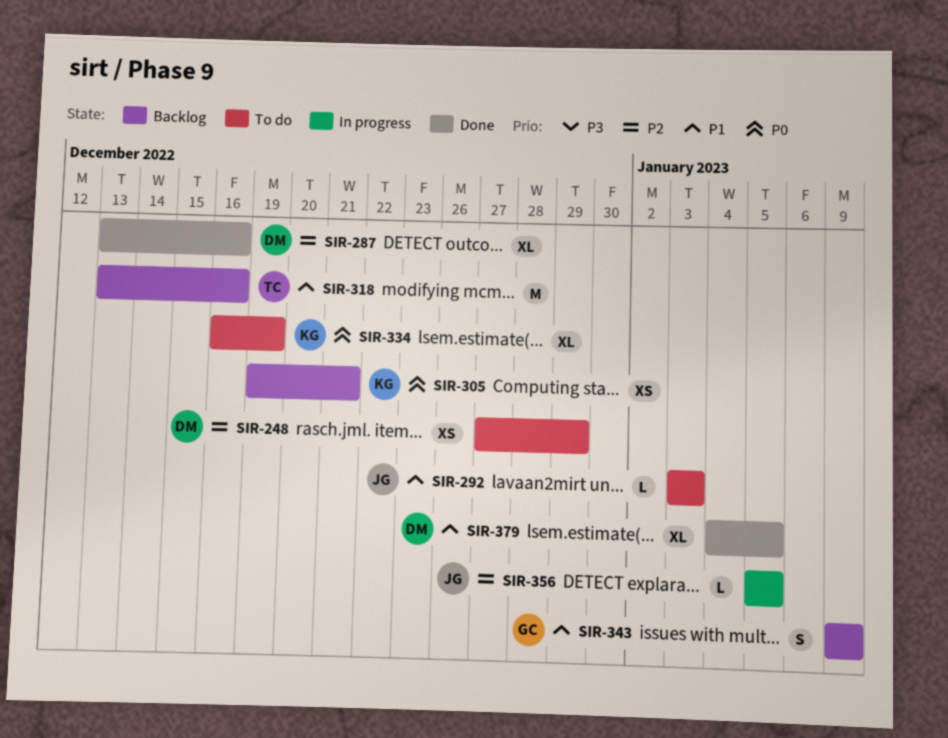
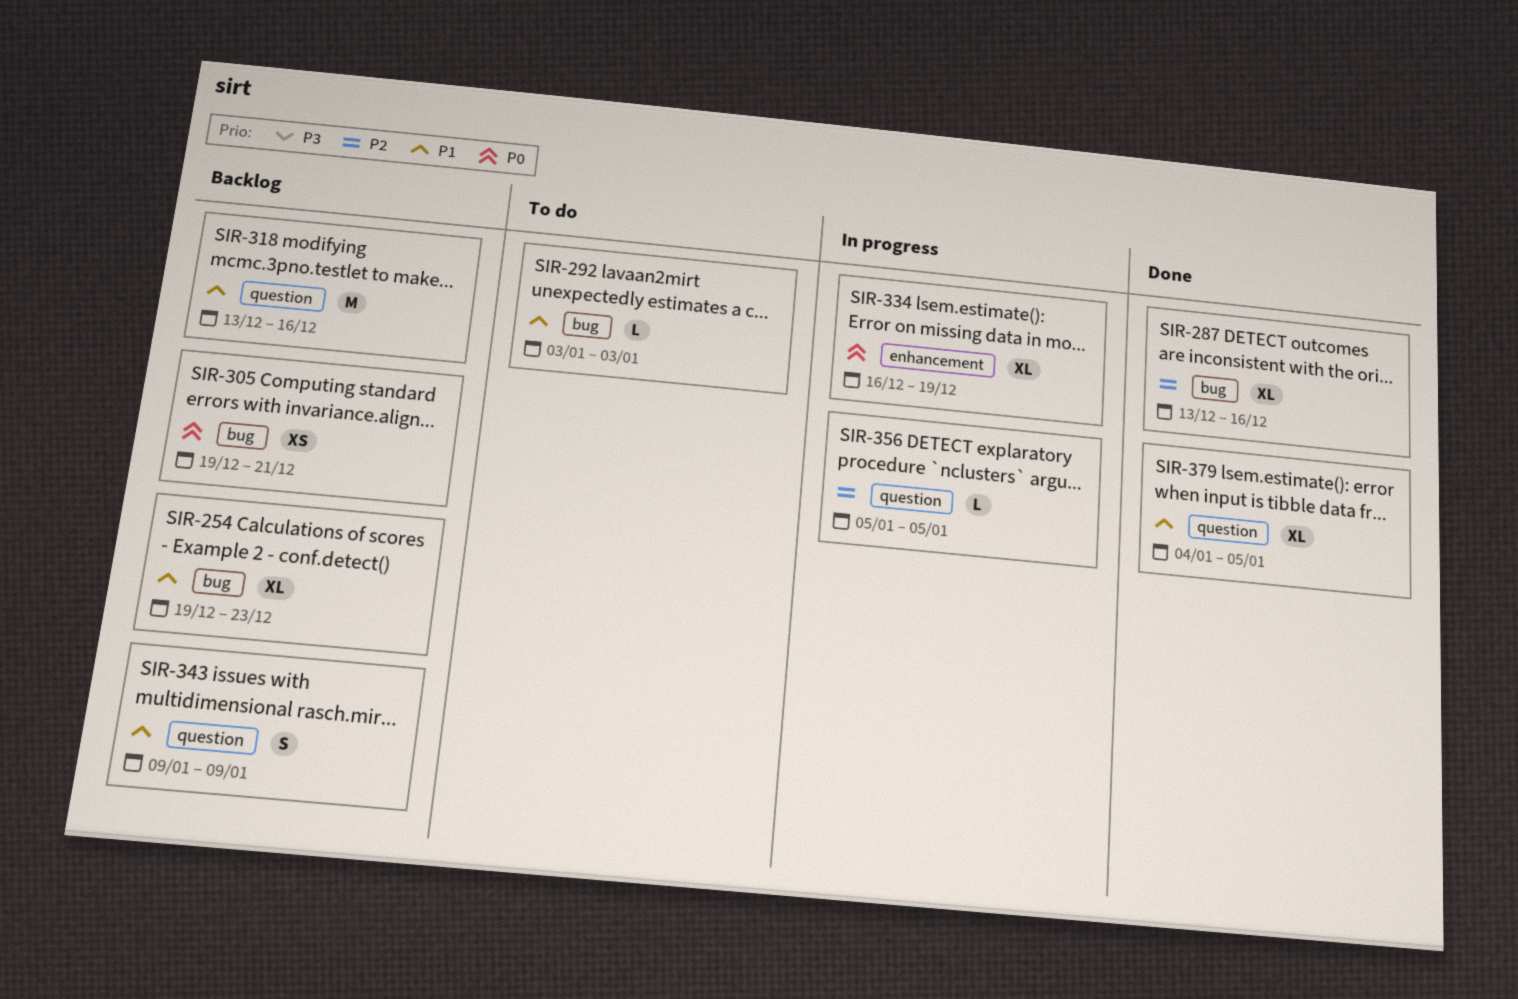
SIR-248: present -> none
SIR-254: none -> present
SIR-334, status: To do -> In progress

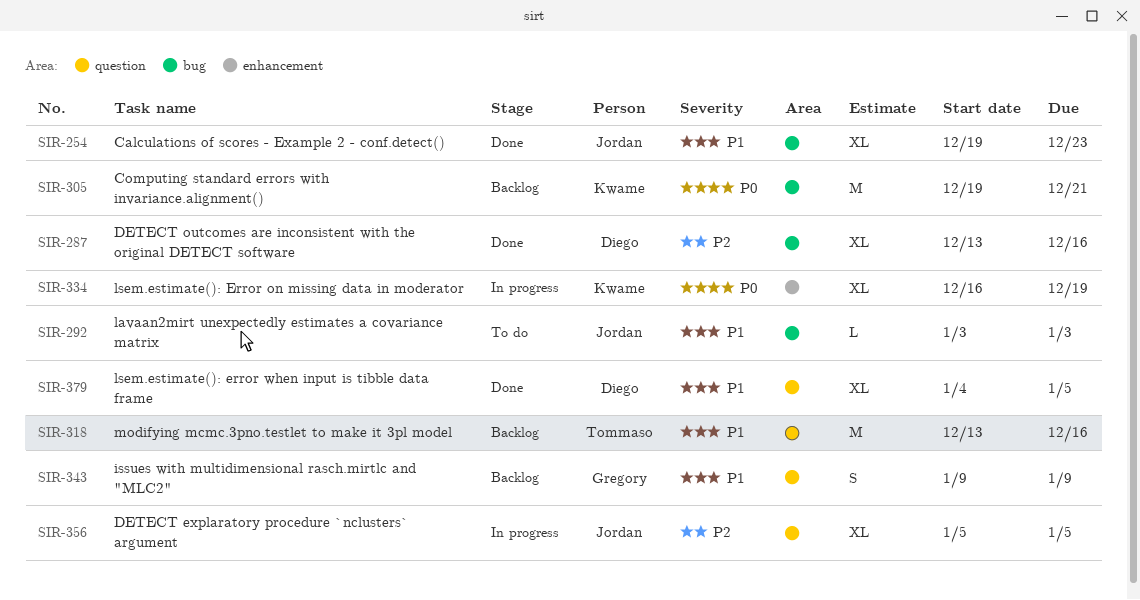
SIR-254, status: Backlog -> Done
SIR-305, estimate: XS -> M
SIR-356, estimate: L -> XL

